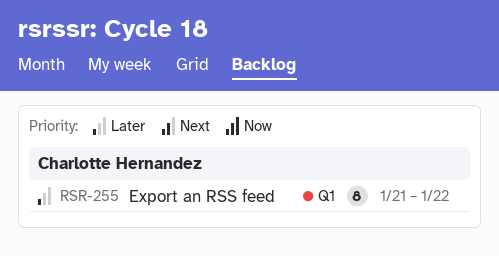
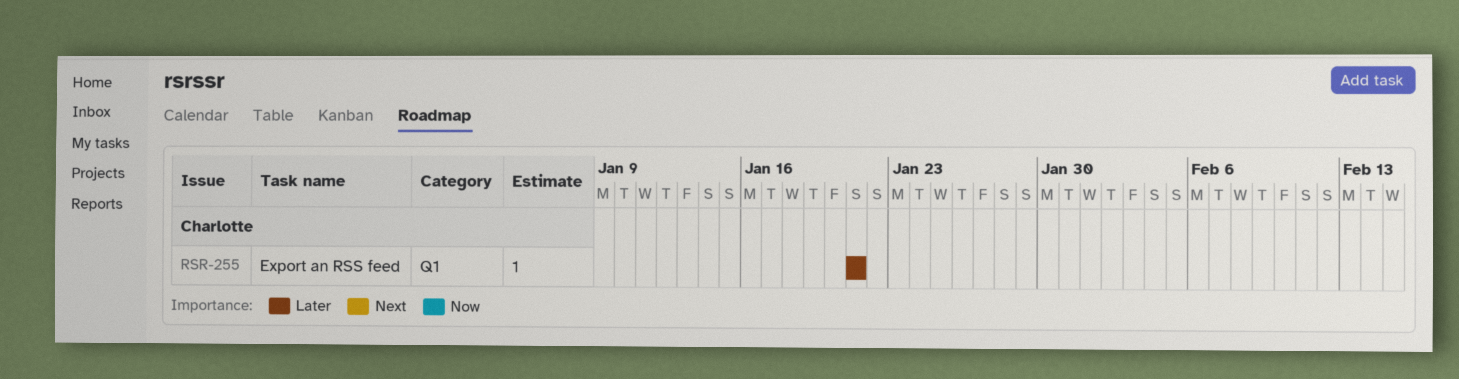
RSR-255, estimate: 8 -> 1
RSR-255, due: Jan 22 -> Jan 21

